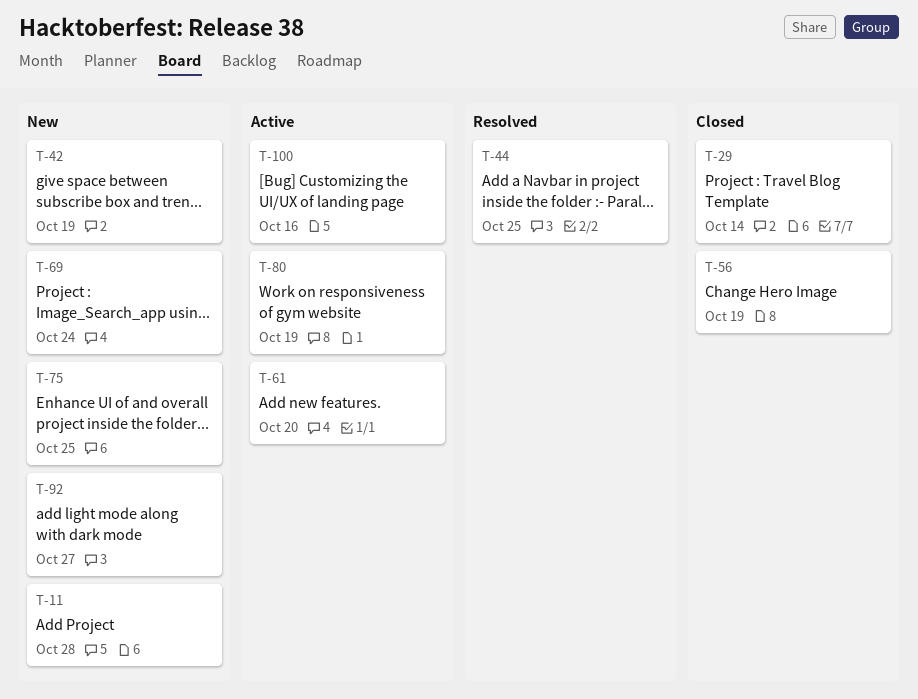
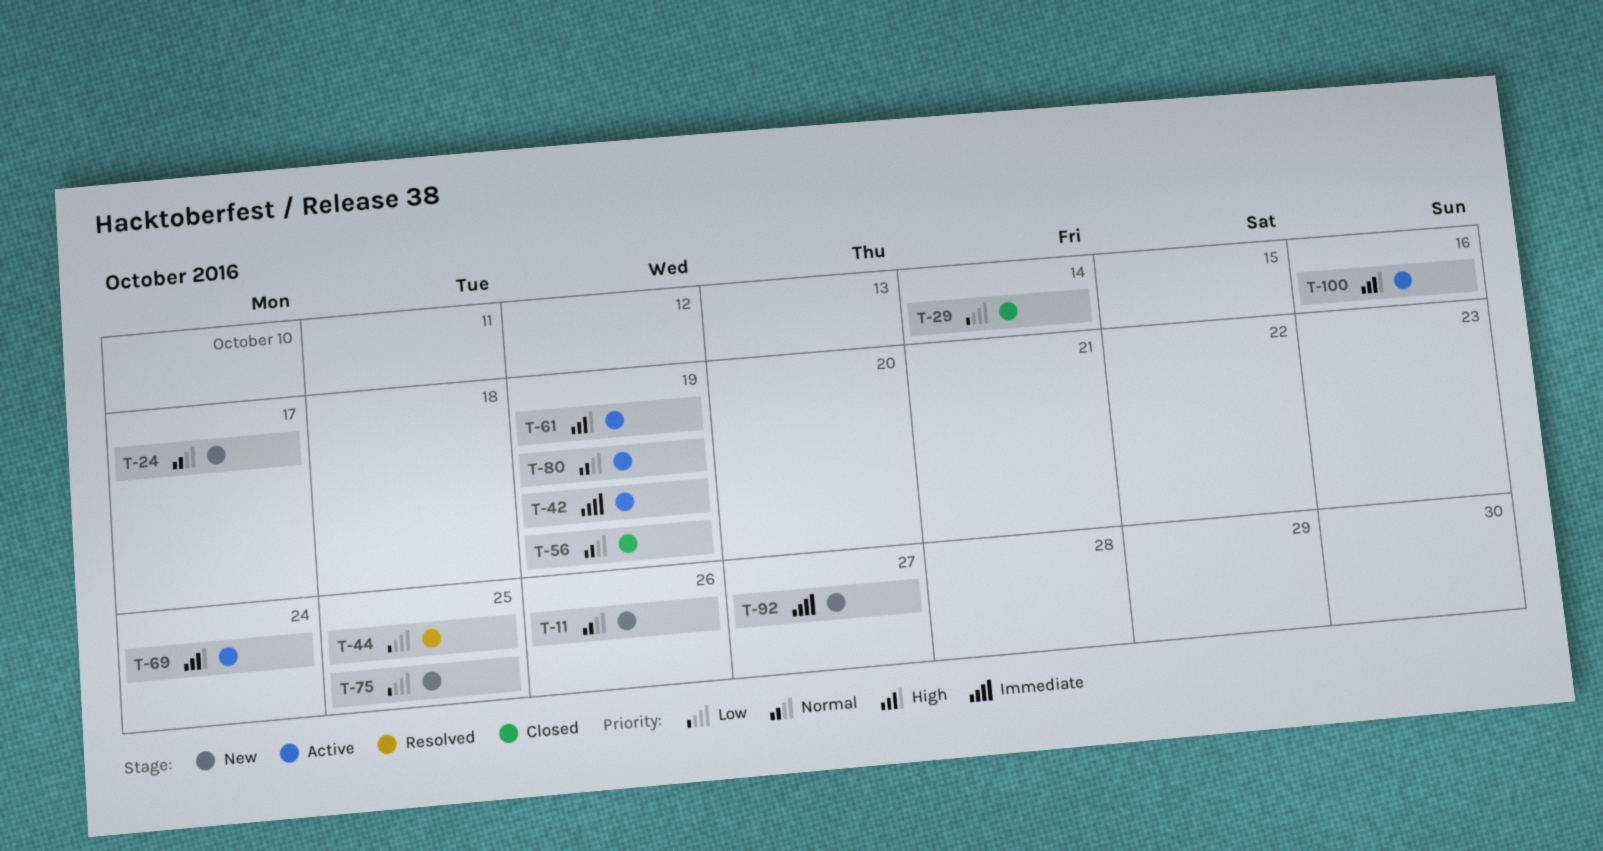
T-11, due: Oct 28 -> Oct 26
T-24: none -> present
T-42, status: New -> Active
T-61, due: Oct 20 -> Oct 19
T-69, status: New -> Active

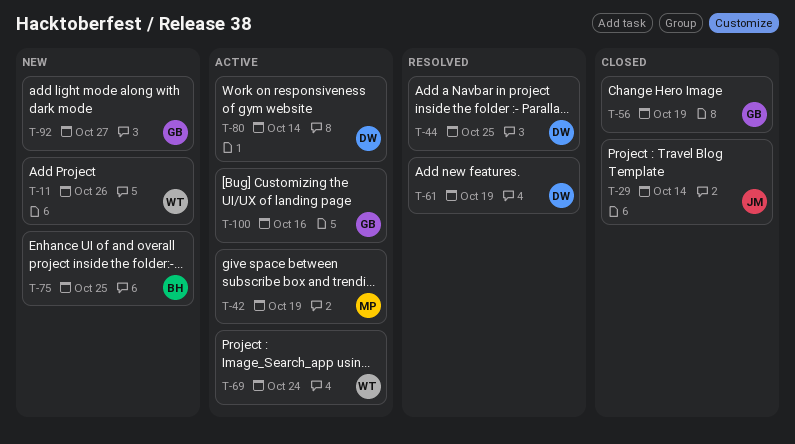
T-24: present -> none
T-61, status: Active -> Resolved
T-80, due: Oct 19 -> Oct 14

